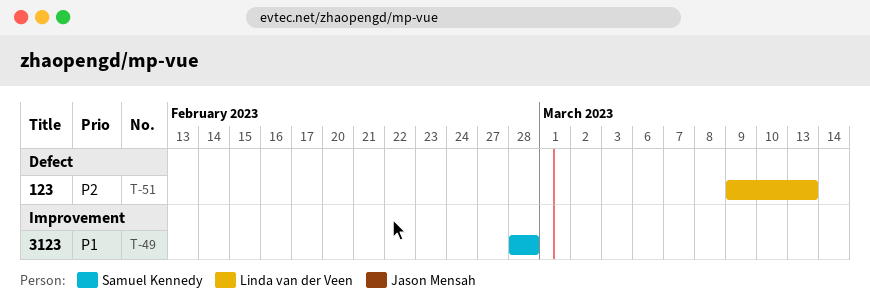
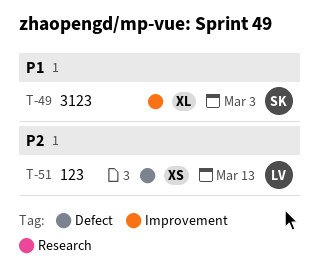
T-49, due: Feb 28 -> Mar 3

